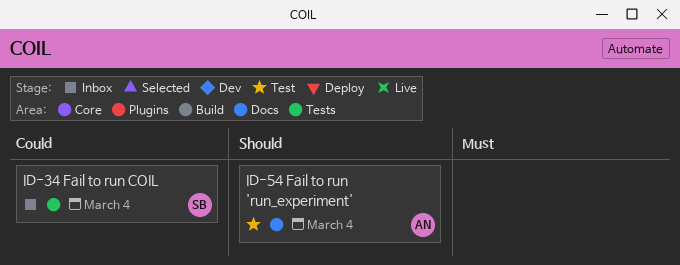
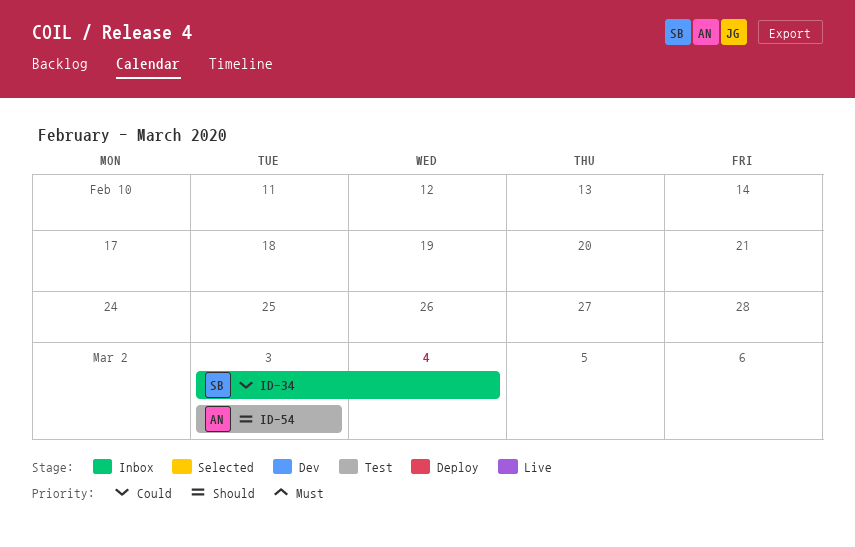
ID-54, due: Mar 4 -> Mar 3

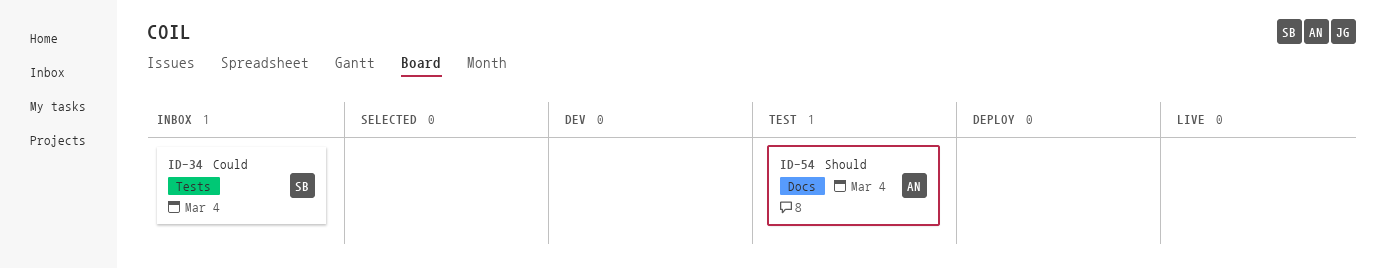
ID-54, due: Mar 3 -> Mar 4

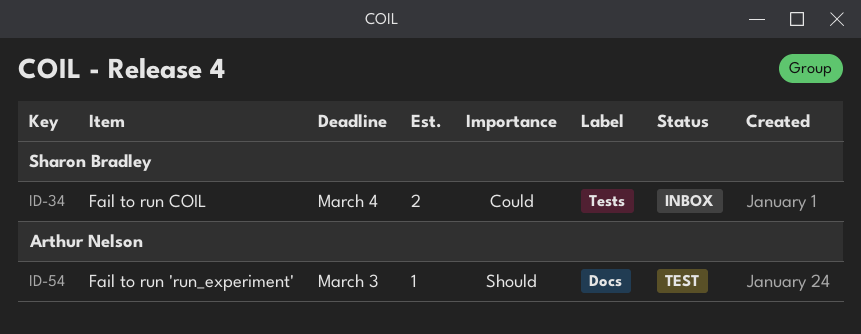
ID-54, due: Mar 4 -> Mar 3

